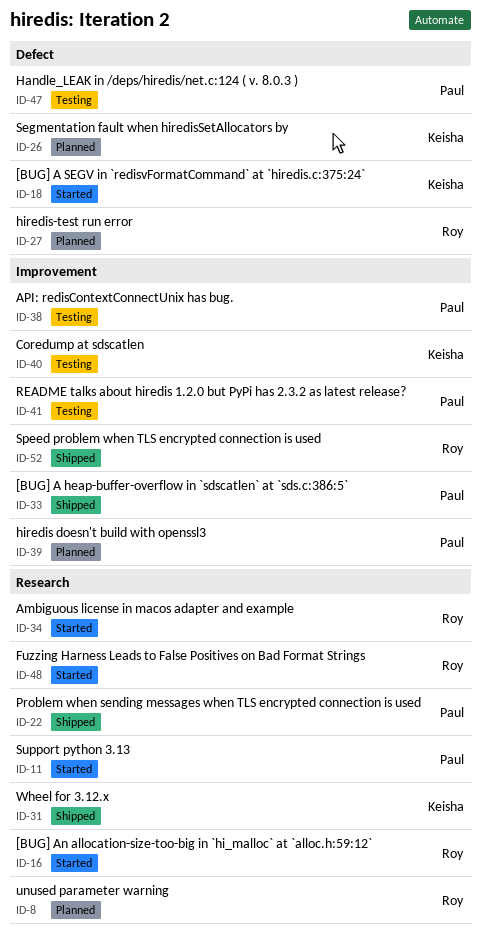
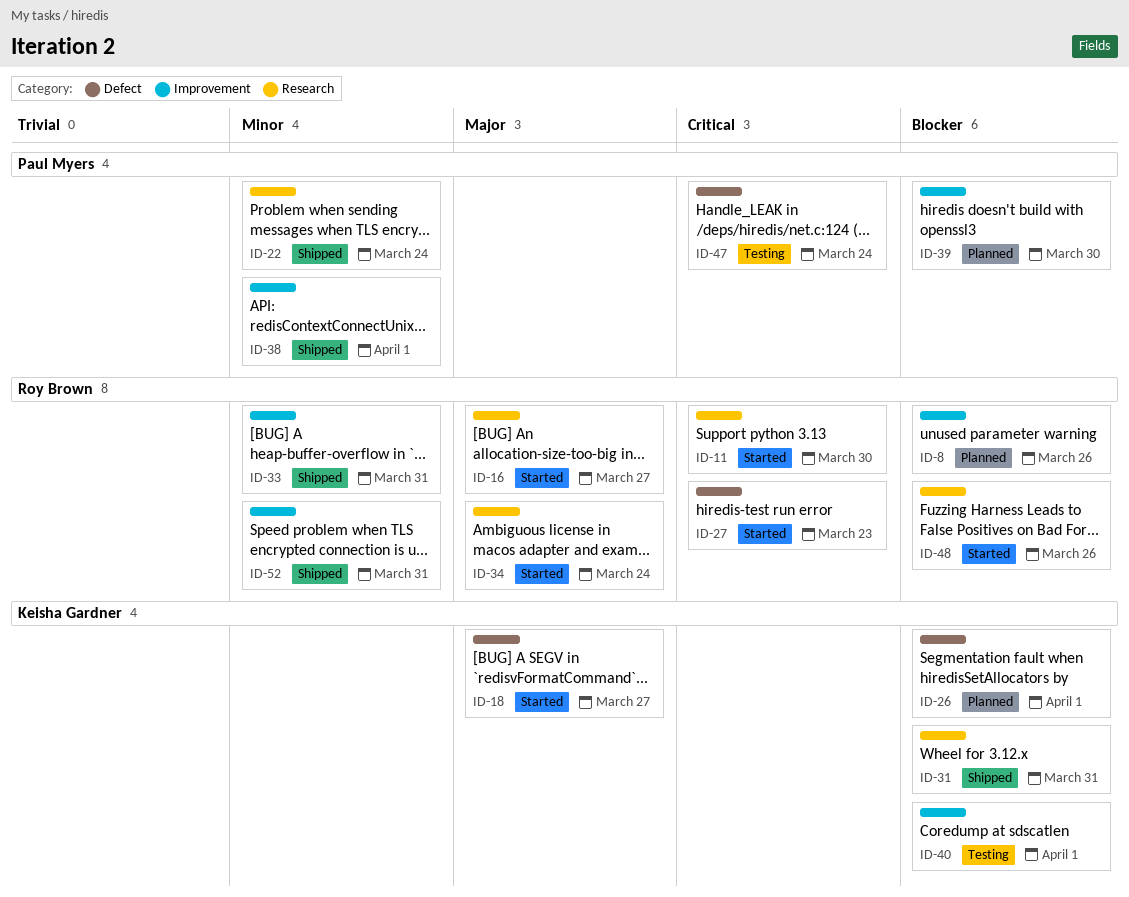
ID-8, label: Research -> Improvement
ID-11, owner: Paul Myers -> Roy Brown
ID-27, status: Planned -> Started
ID-33, owner: Paul Myers -> Roy Brown
ID-38, status: Testing -> Shipped
ID-41: present -> none

